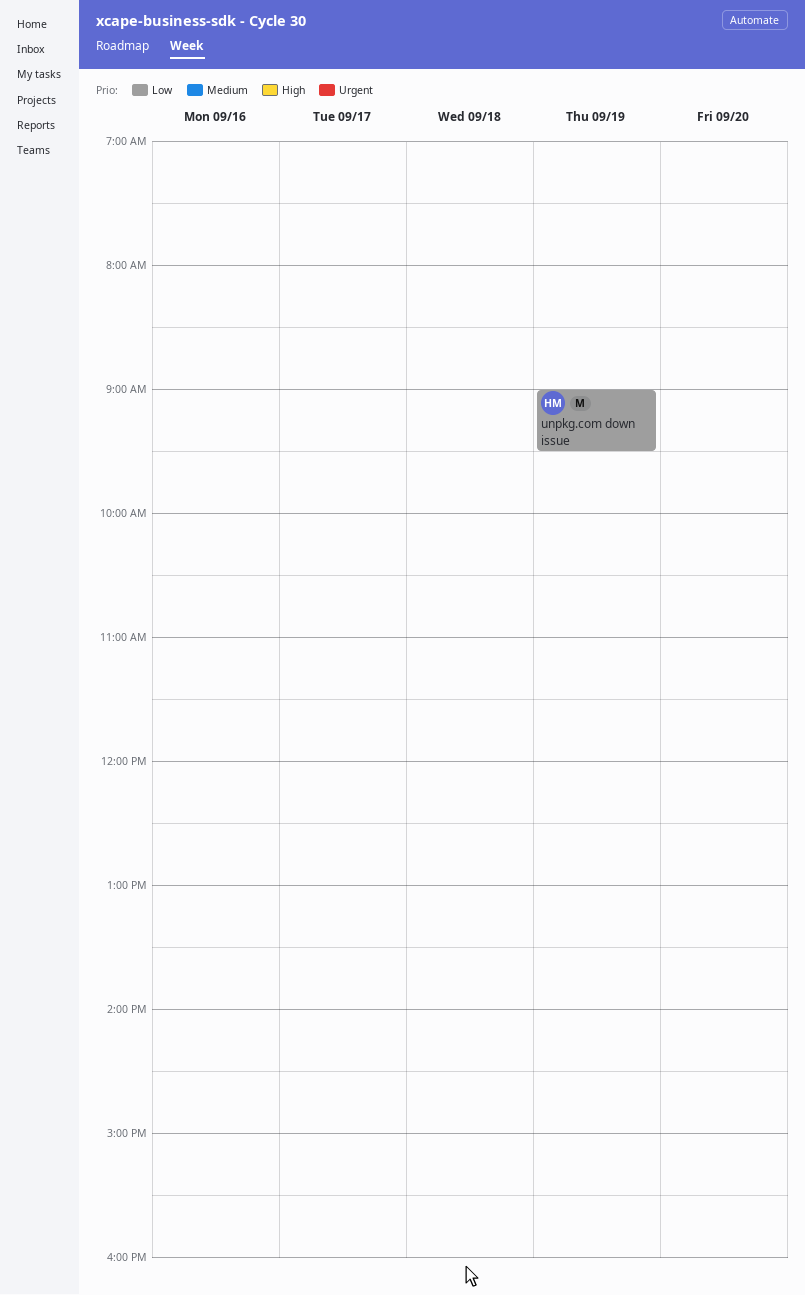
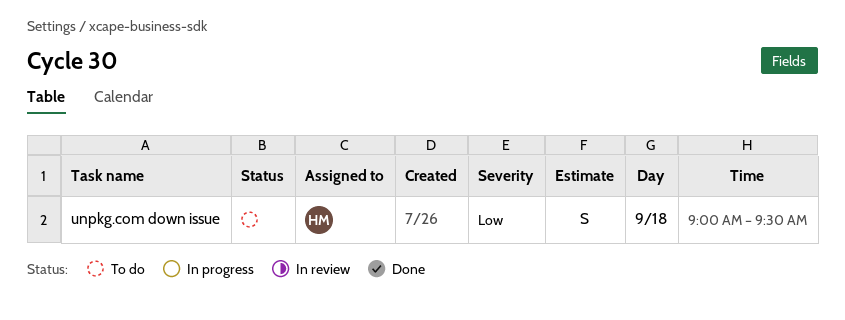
unpkg.com down issue, estimate: M -> S
unpkg.com down issue, day: Sep 19 -> Sep 18

